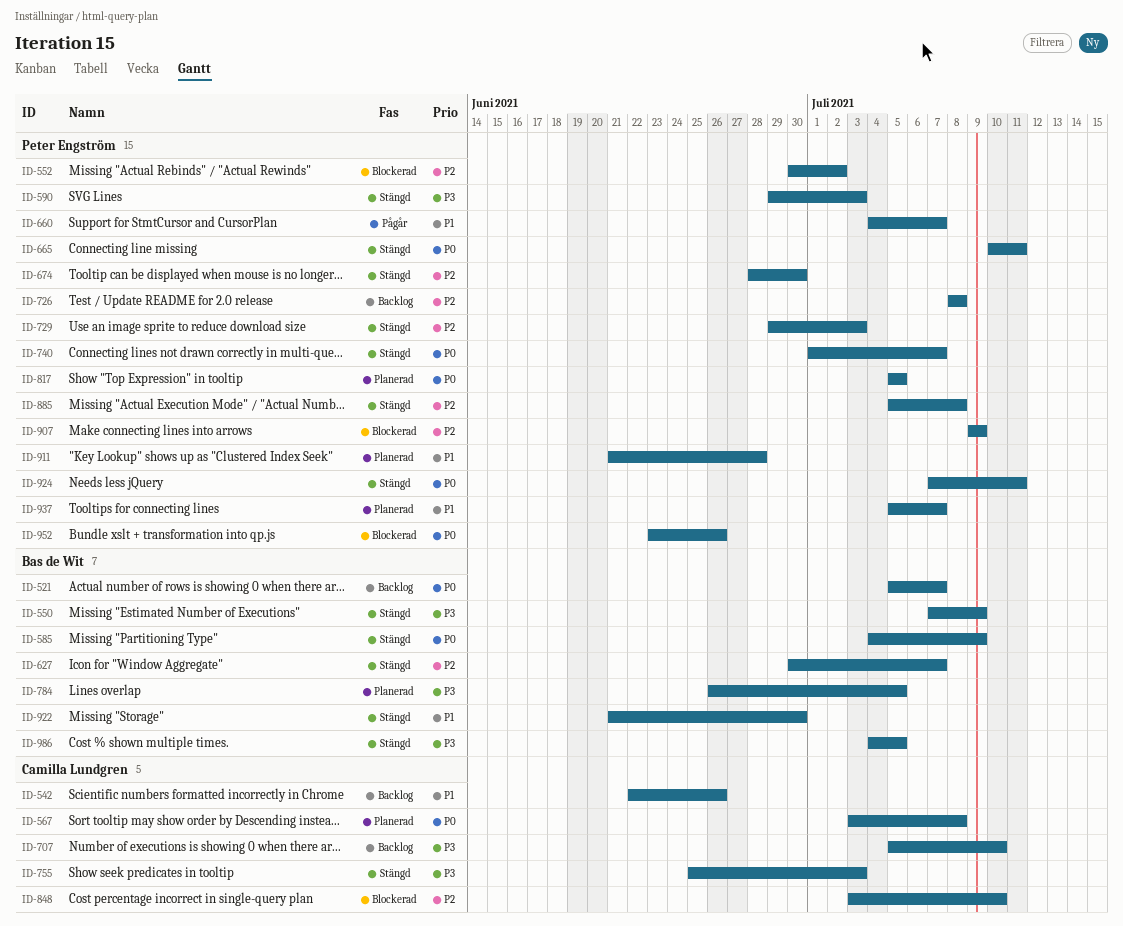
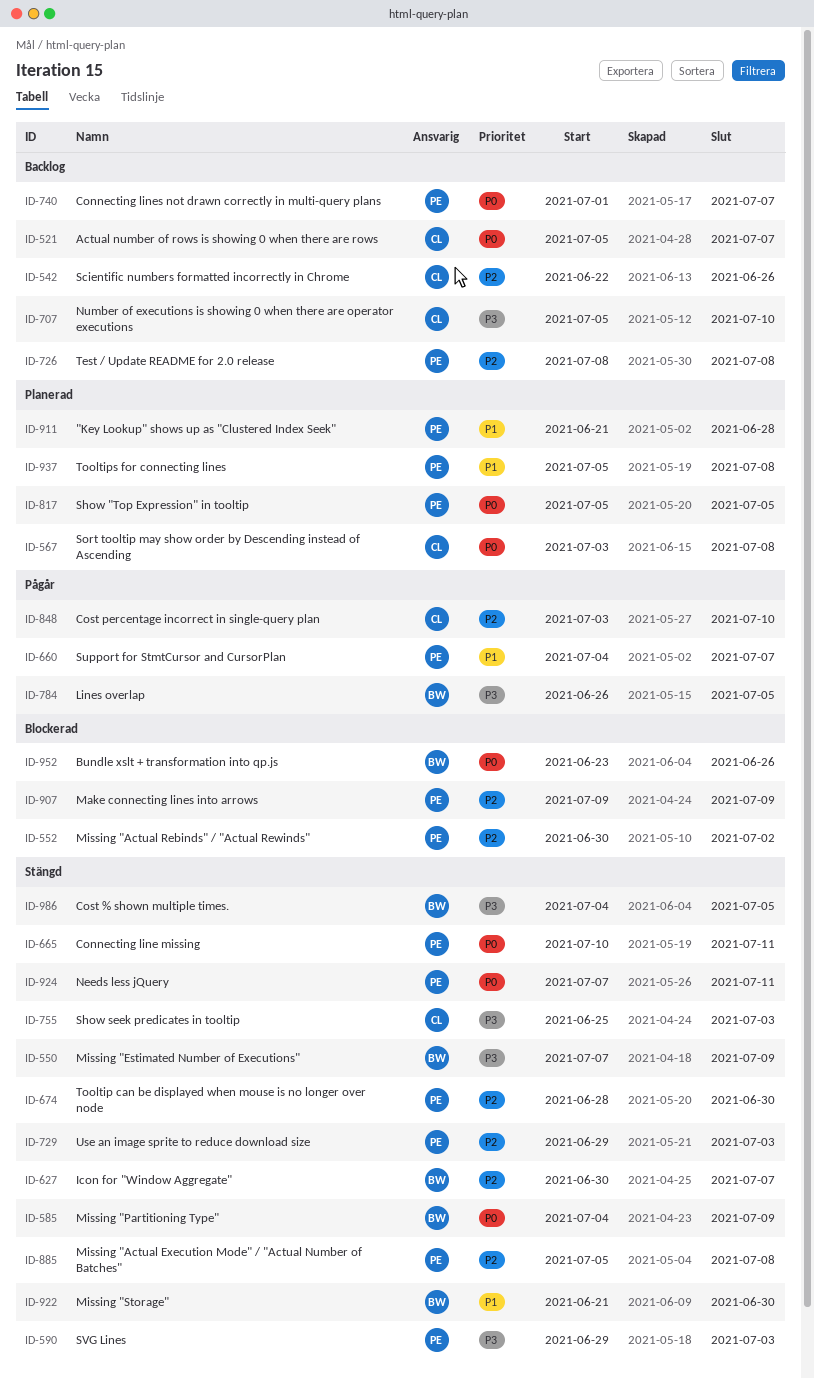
ID-521, owner: Bas de Wit -> Camilla Lundgren
ID-542, priority: P1 -> P2
ID-740, status: Stängd -> Backlog
ID-784, status: Planerad -> Pågår
ID-848, status: Blockerad -> Pågår
ID-937, due: Jul 7 -> Jul 8
ID-952, owner: Peter Engström -> Bas de Wit

